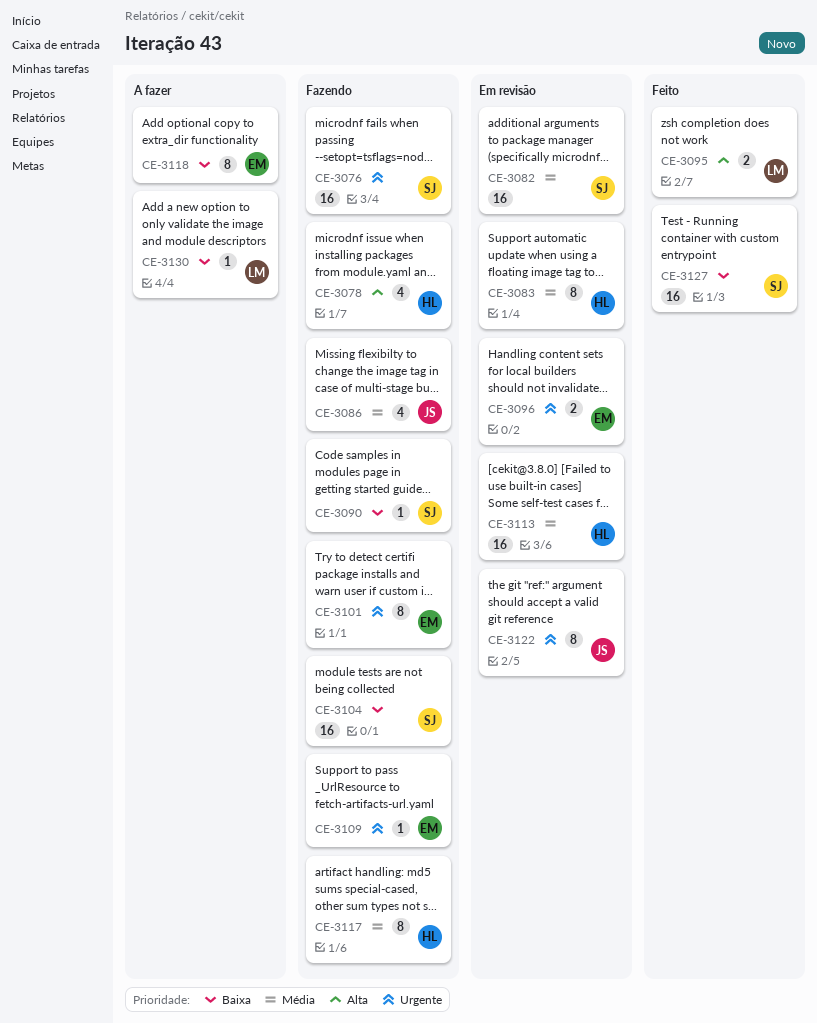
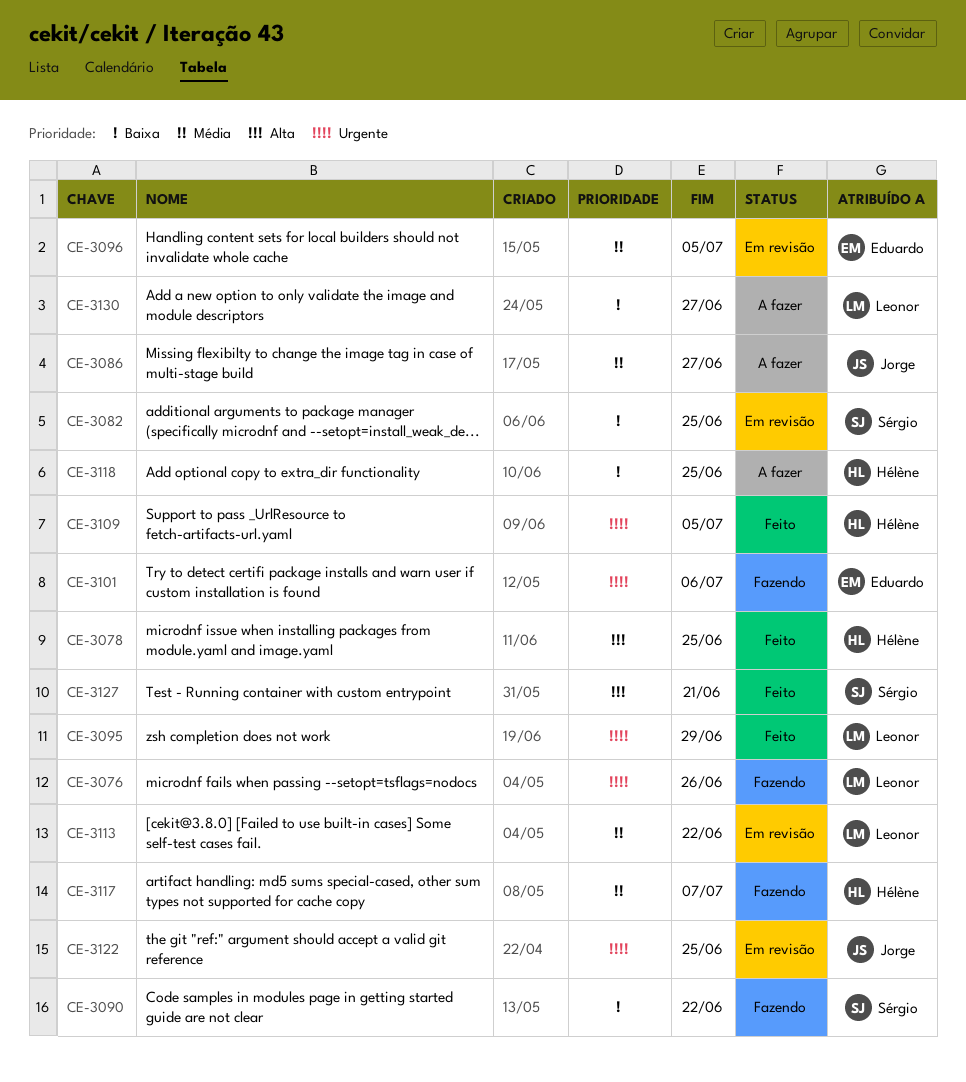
CE-3076, owner: Sérgio -> Leonor
CE-3078, status: Fazendo -> Feito
CE-3082, priority: Média -> Baixa
CE-3083: present -> none
CE-3086, status: Fazendo -> A fazer
CE-3095, priority: Alta -> Urgente
CE-3096, priority: Urgente -> Média
CE-3104: present -> none
CE-3109, status: Fazendo -> Feito
CE-3109, owner: Eduardo -> Hélène
CE-3113, owner: Hélène -> Leonor
CE-3118, owner: Eduardo -> Hélène
CE-3127, priority: Baixa -> Alta

